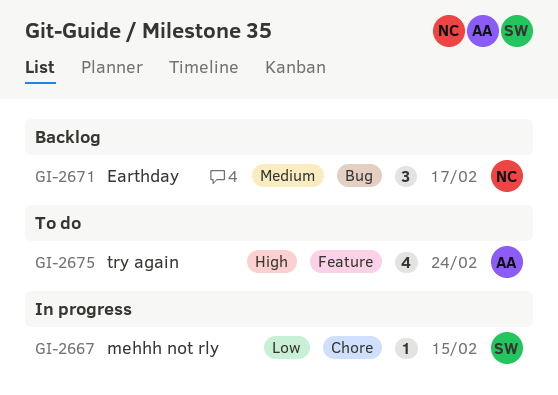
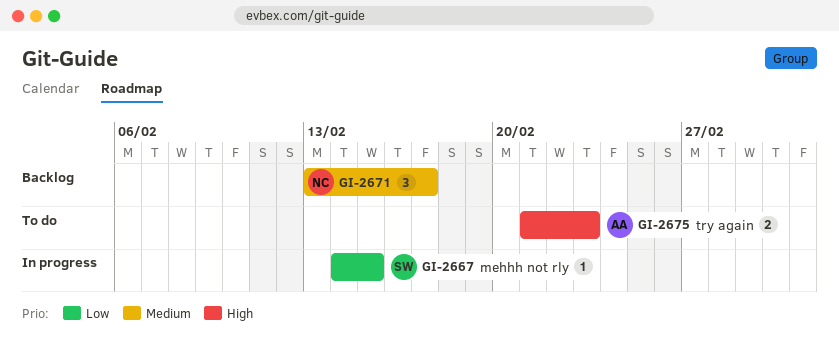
GI-2675, estimate: 4 -> 2
GI-2675, due: Feb 24 -> Feb 23

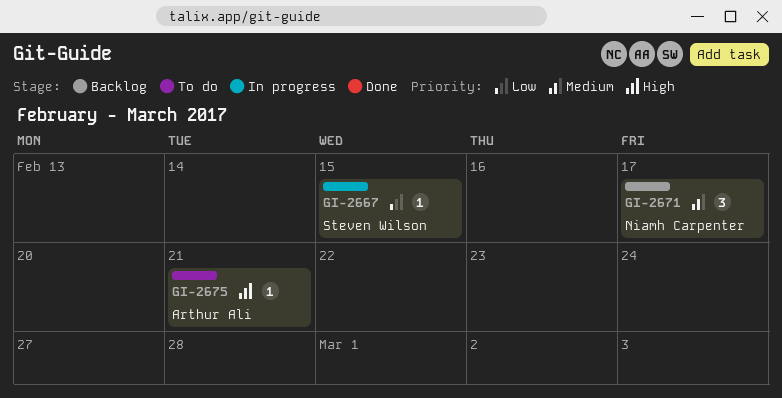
GI-2675, estimate: 2 -> 1
GI-2675, due: Feb 23 -> Feb 21

